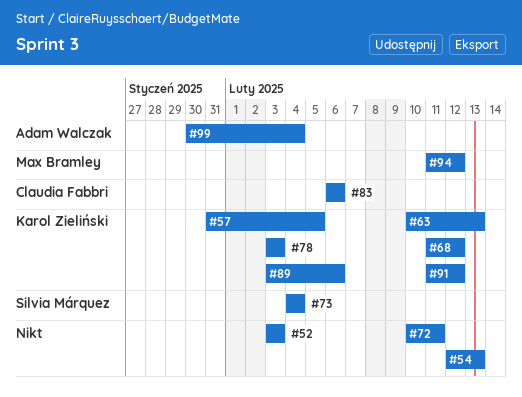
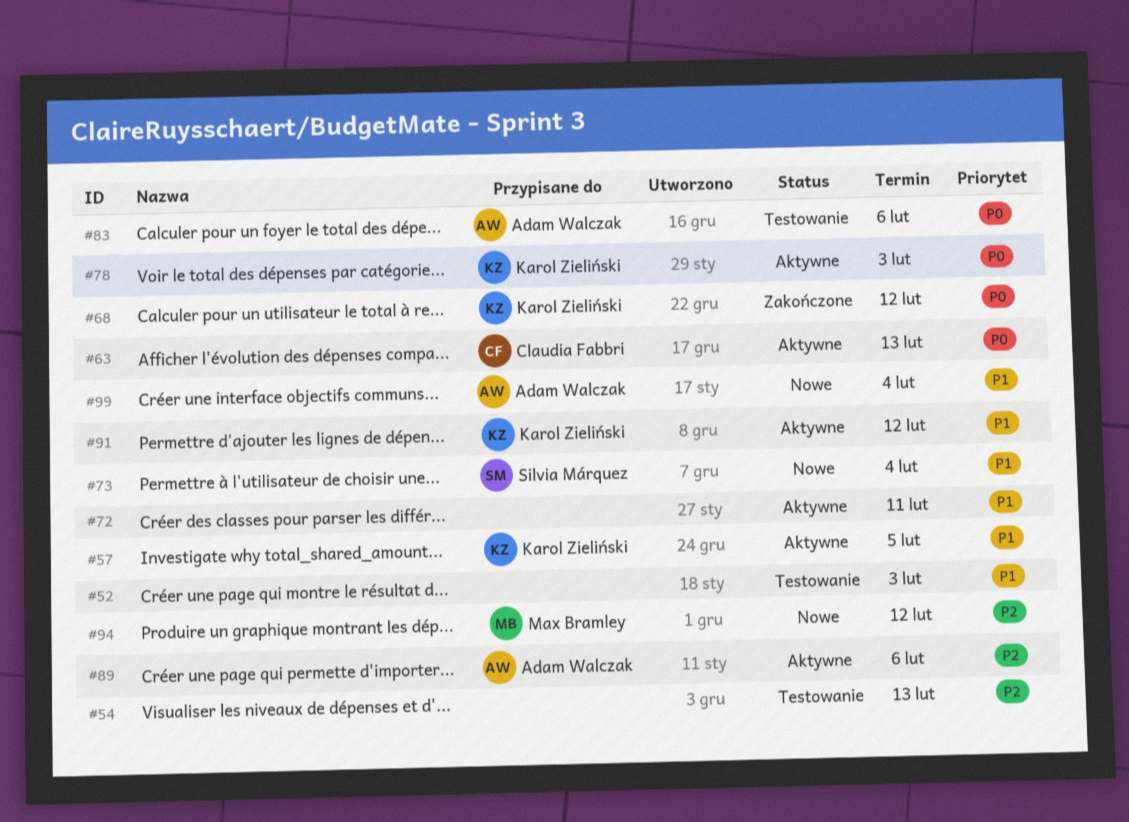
#63, owner: Karol Zieliński -> Claudia Fabbri
#83, owner: Claudia Fabbri -> Adam Walczak
#89, owner: Karol Zieliński -> Adam Walczak

